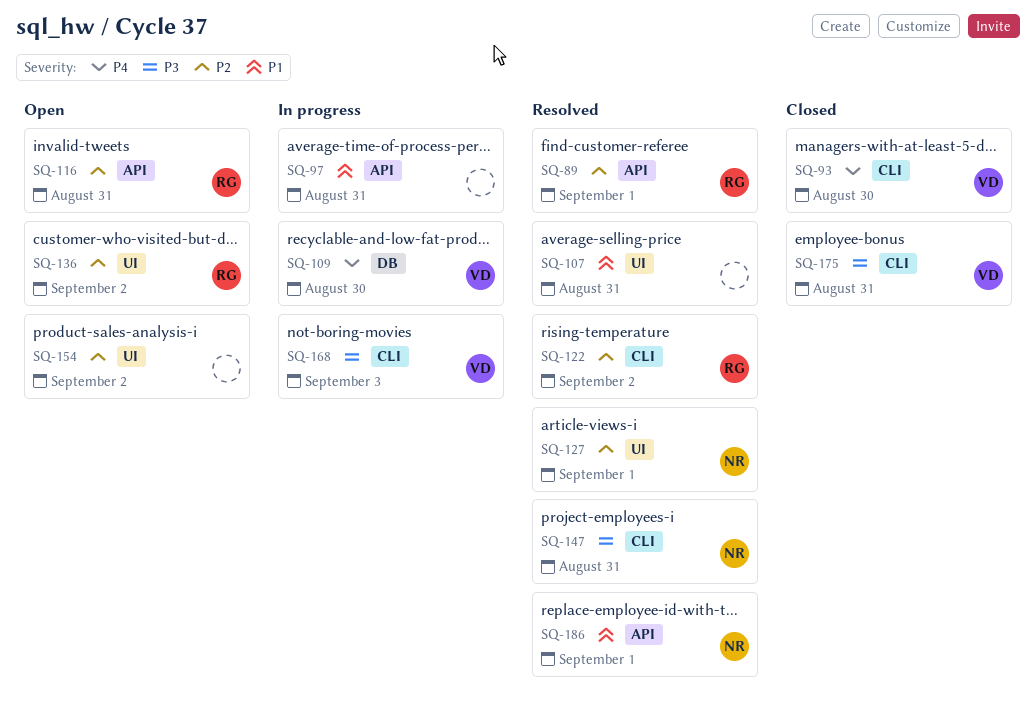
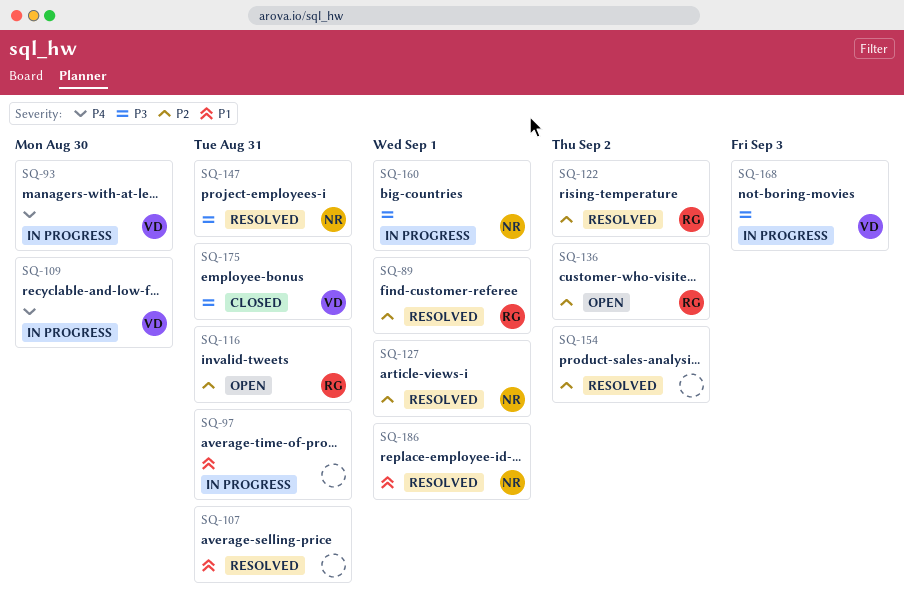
SQ-93, status: Closed -> In progress
SQ-154, status: Open -> Resolved
SQ-160: none -> present

